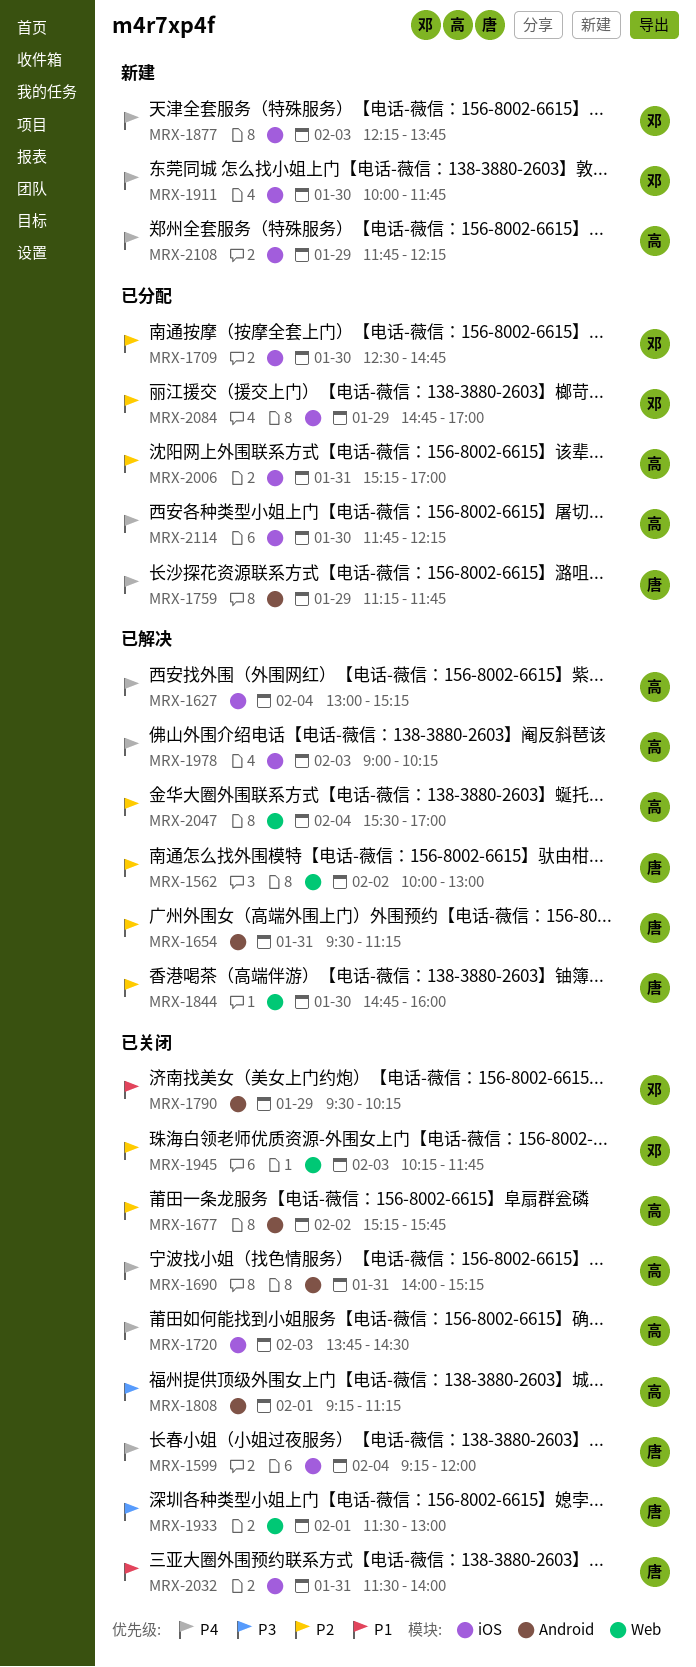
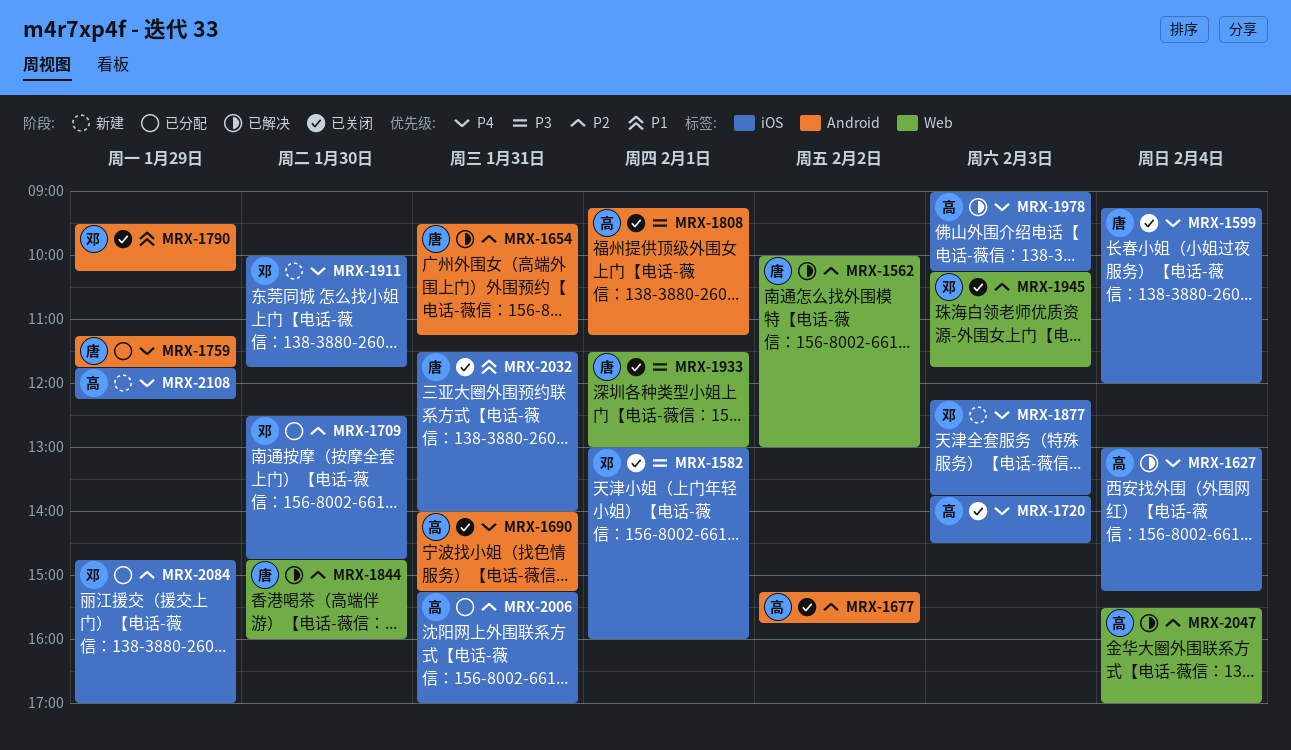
MRX-1582: none -> present
MRX-2114: present -> none

